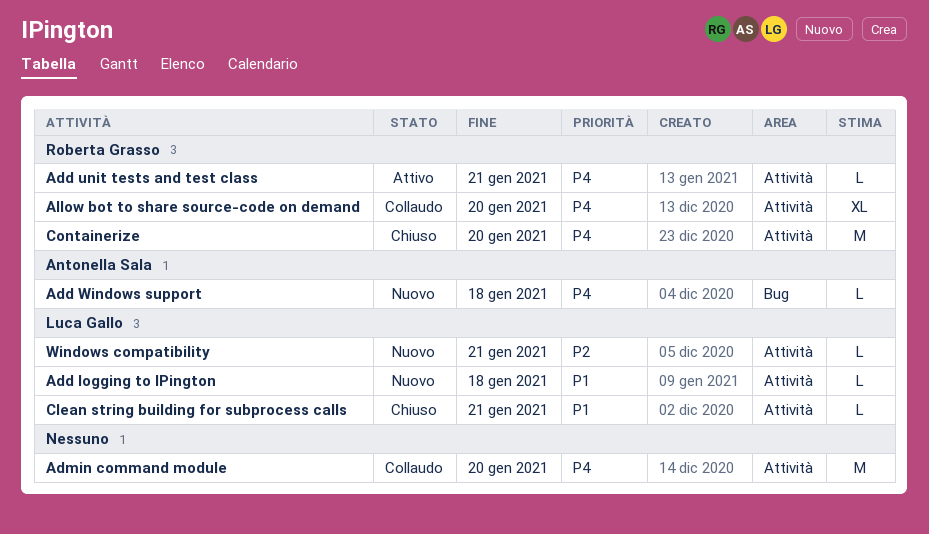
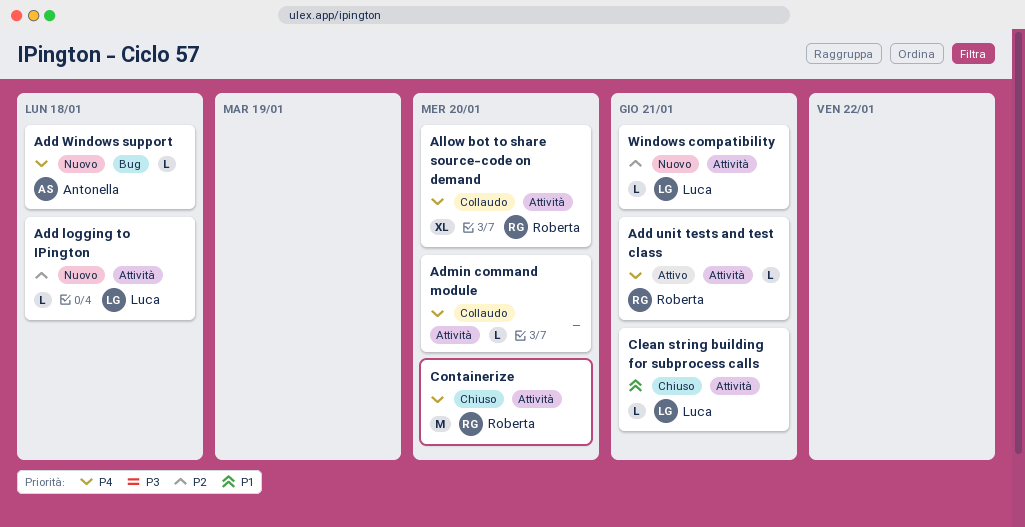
Add logging to IPington, priority: P1 -> P2
Admin command module, estimate: M -> L

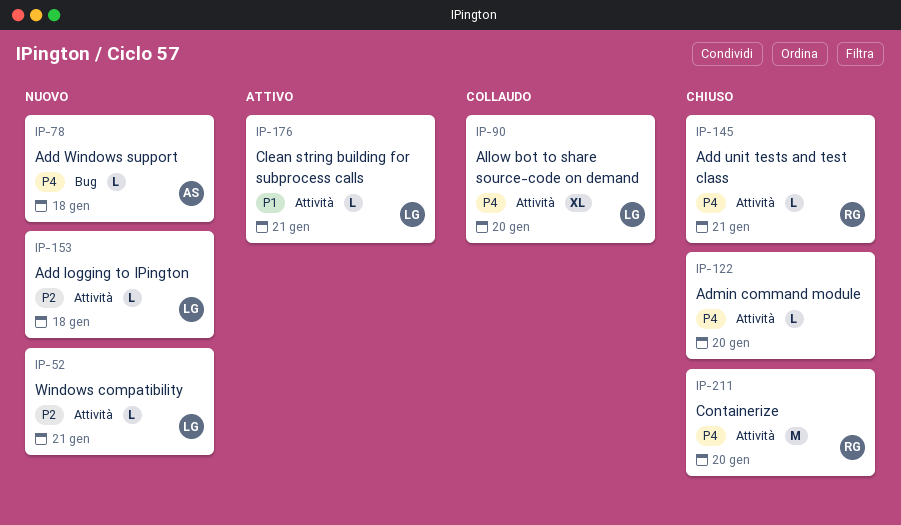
Add unit tests and test class, status: Attivo -> Chiuso
Admin command module, status: Collaudo -> Chiuso
Allow bot to share source-code on demand, owner: Roberta -> Luca
Clean string building for subprocess calls, status: Chiuso -> Attivo

